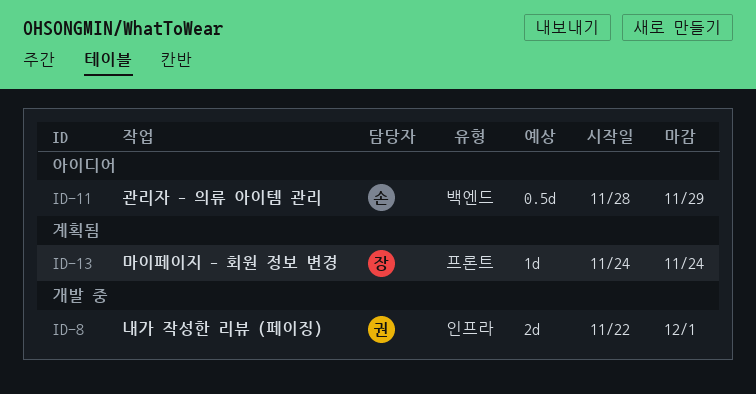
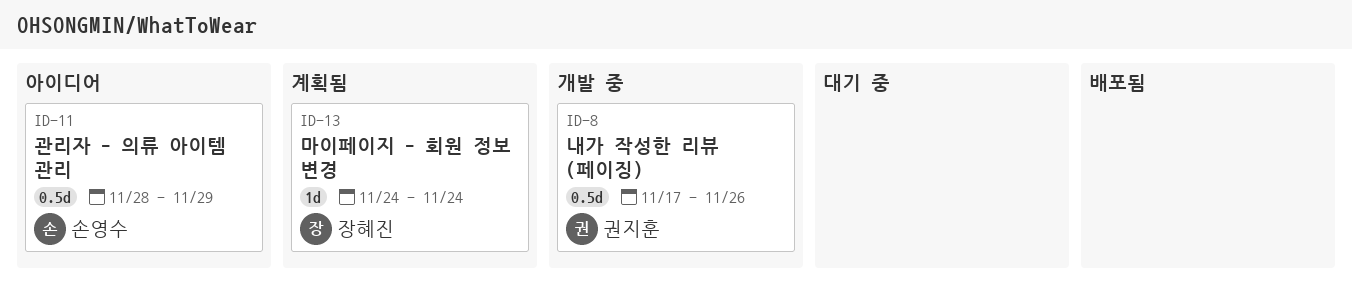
ID-8, estimate: 2d -> 0.5d
ID-8, start: Nov 22 -> Nov 17
ID-8, due: Dec 1 -> Nov 26

